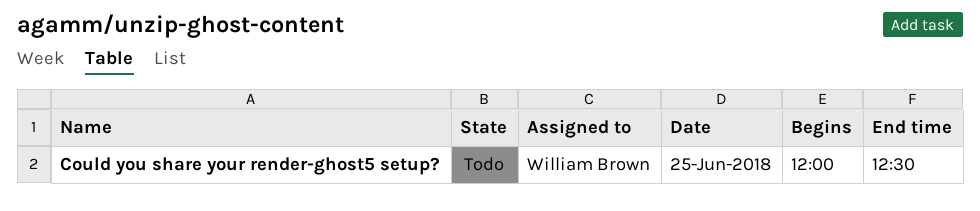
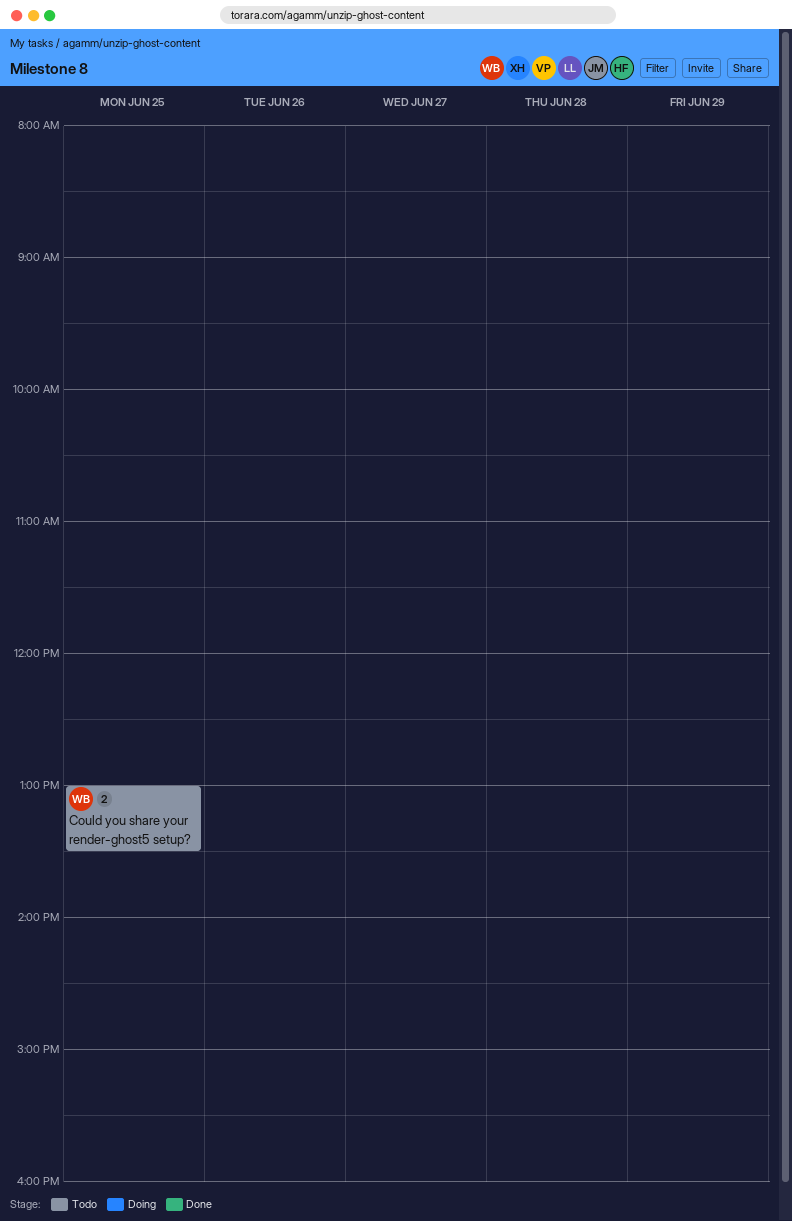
Could you share your render-ghost5 setup?, begins: 12:00 -> 13:00
Could you share your render-ghost5 setup?, ends: 12:30 -> 13:30

